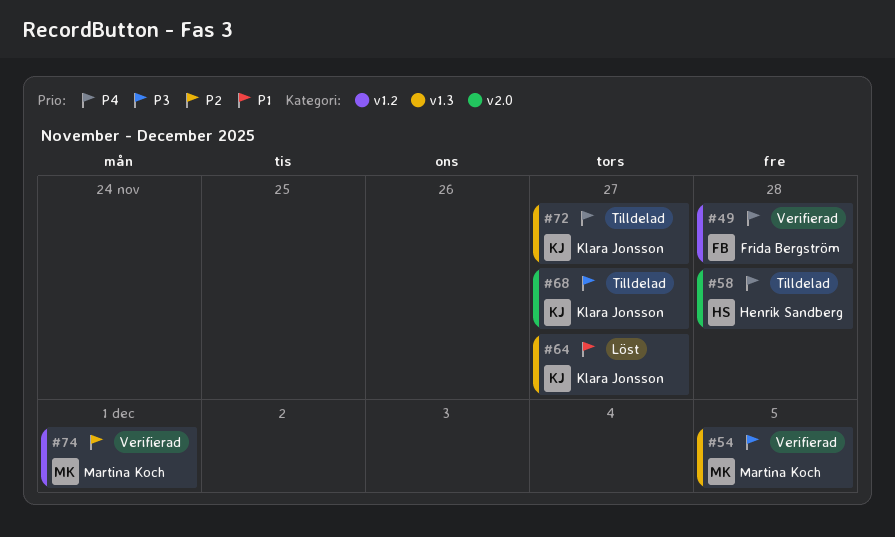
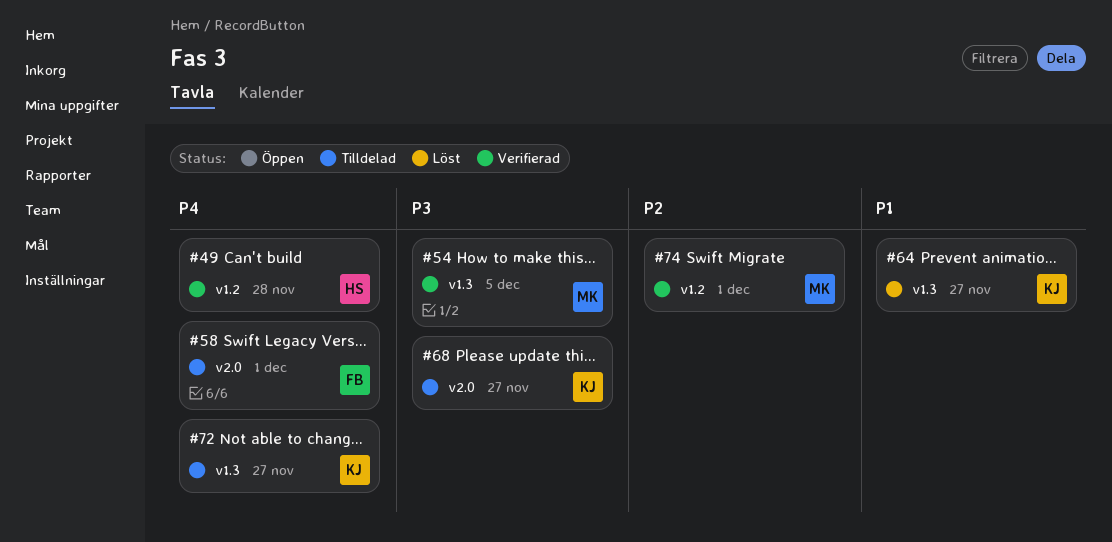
#49, owner: Frida Bergström -> Henrik Sandberg
#58, owner: Henrik Sandberg -> Frida Bergström
#58, due: Nov 28 -> Dec 1

